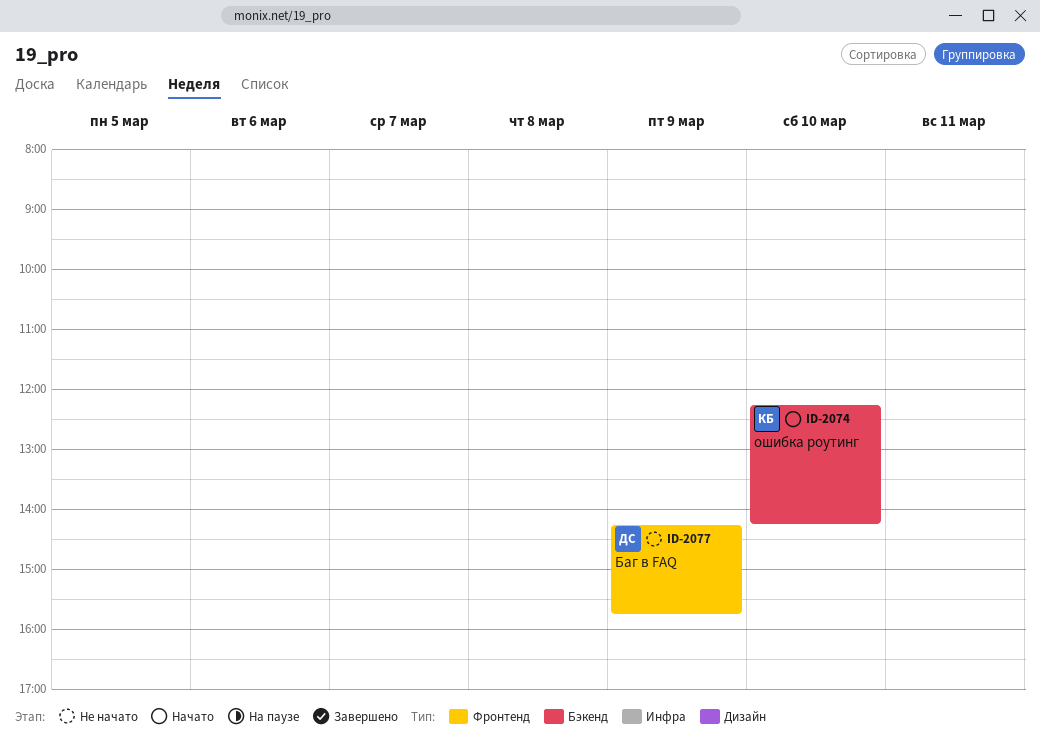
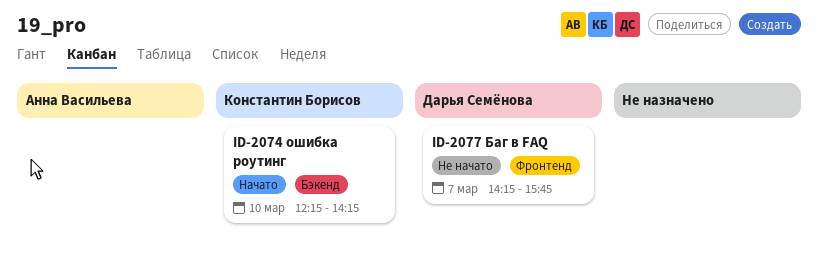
ID-2077, day: Mar 9 -> Mar 7

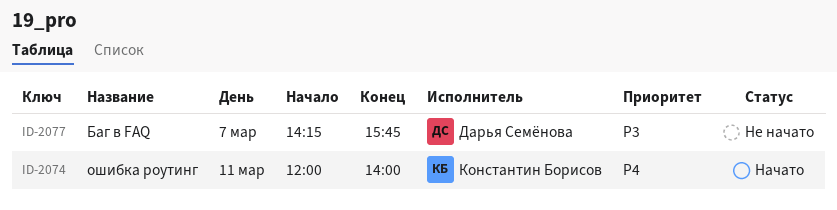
ID-2074, day: Mar 10 -> Mar 11
ID-2074, begins: 12:15 -> 12:00
ID-2074, ends: 14:15 -> 14:00

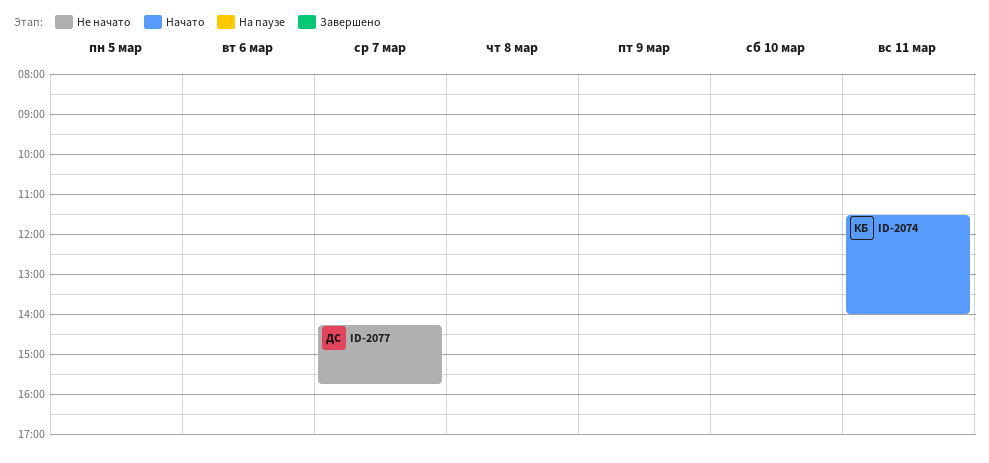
ID-2074, begins: 12:00 -> 11:30

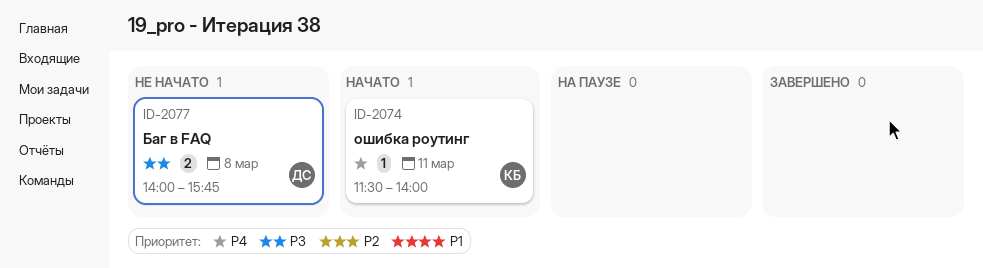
ID-2077, day: Mar 7 -> Mar 8
ID-2077, begins: 14:15 -> 14:00

